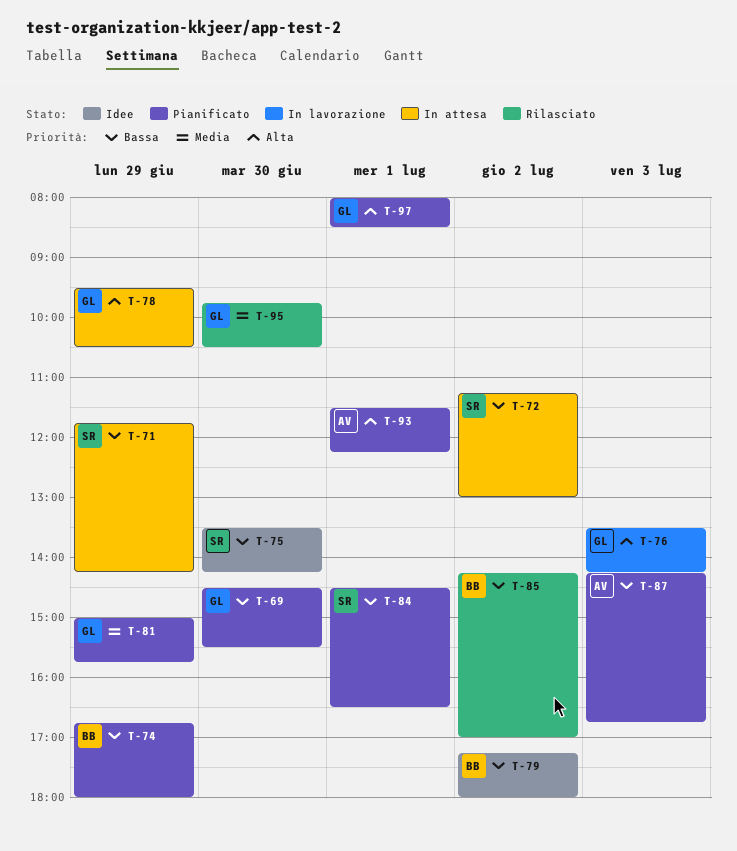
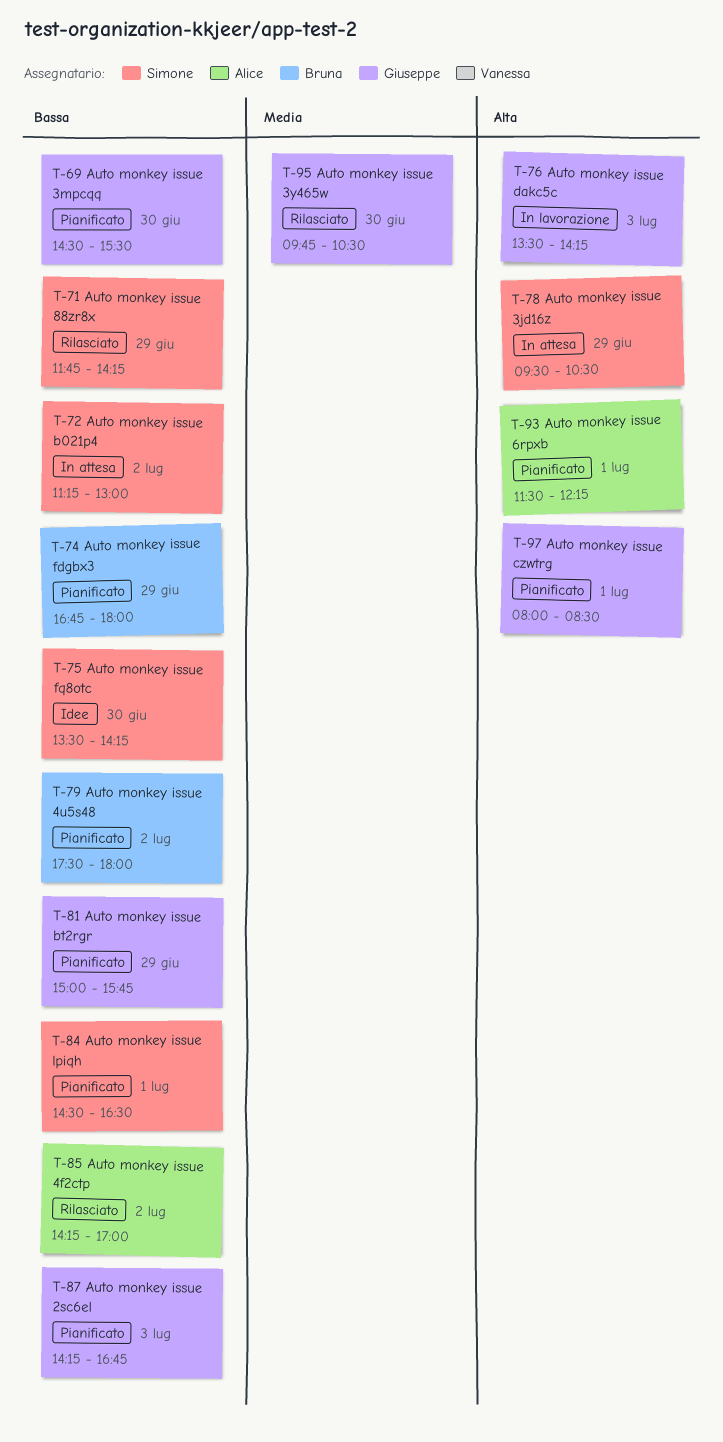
T-71, status: In attesa -> Rilasciato
T-78, owner: Giuseppe -> Simone
T-79, status: Idee -> Pianificato
T-79, begins: 17:15 -> 17:30
T-81, priority: Media -> Bassa
T-85, owner: Bruna -> Alice
T-87, owner: Alice -> Giuseppe

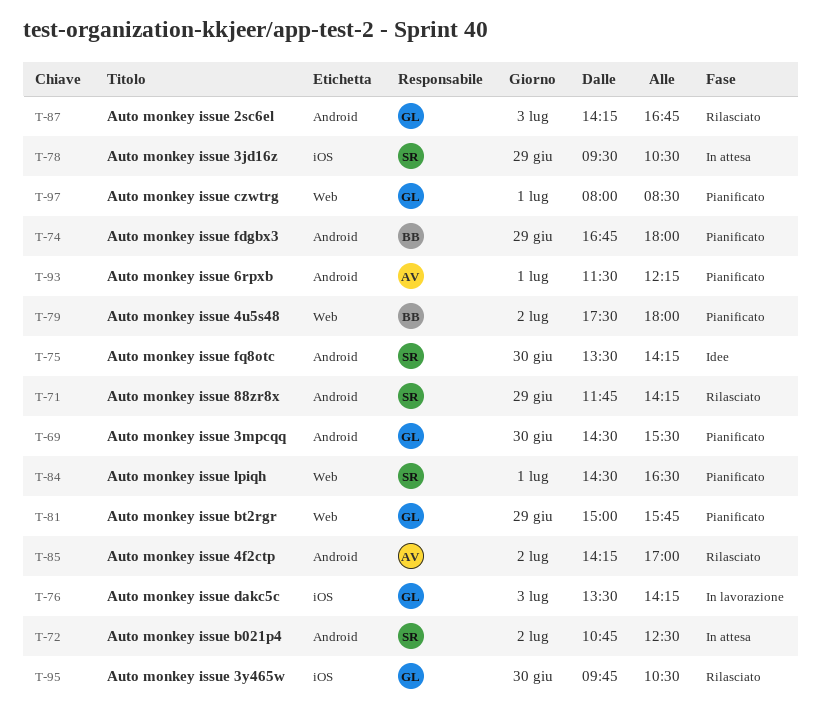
T-72, begins: 11:15 -> 10:45
T-72, ends: 13:00 -> 12:30
T-87, status: Pianificato -> Rilasciato

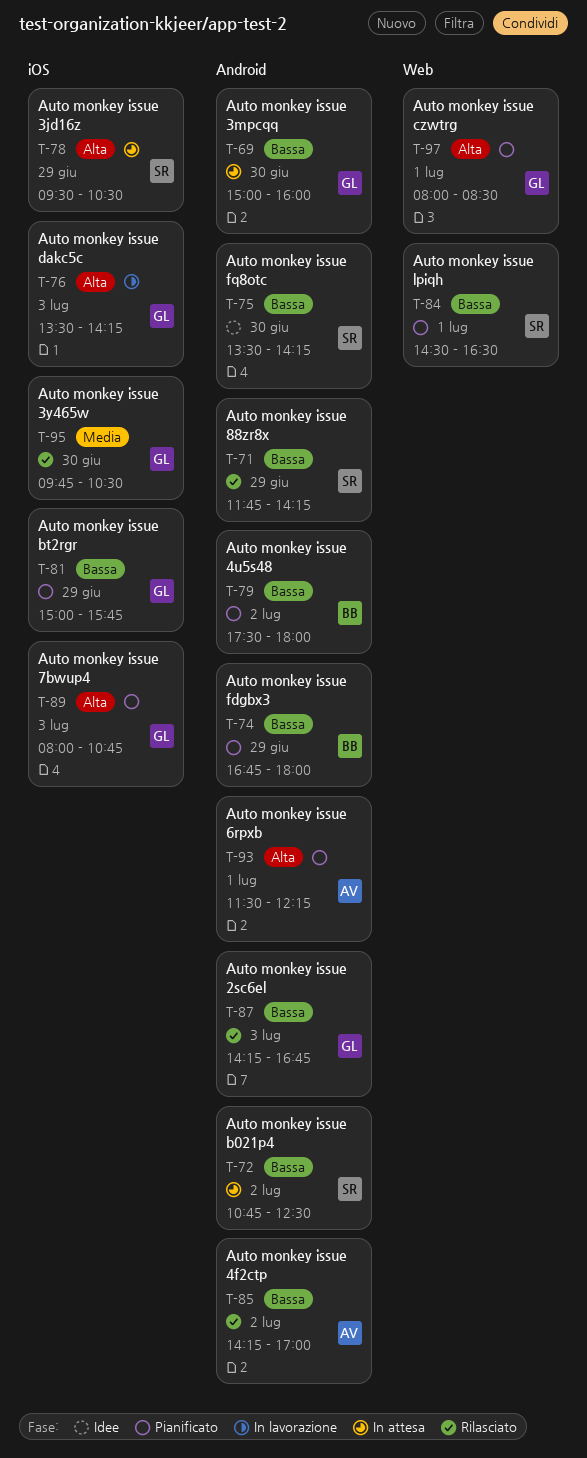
T-69, status: Pianificato -> In attesa
T-69, begins: 14:30 -> 15:00
T-69, ends: 15:30 -> 16:00
T-79, label: Web -> Android
T-81, label: Web -> iOS
T-89: none -> present

